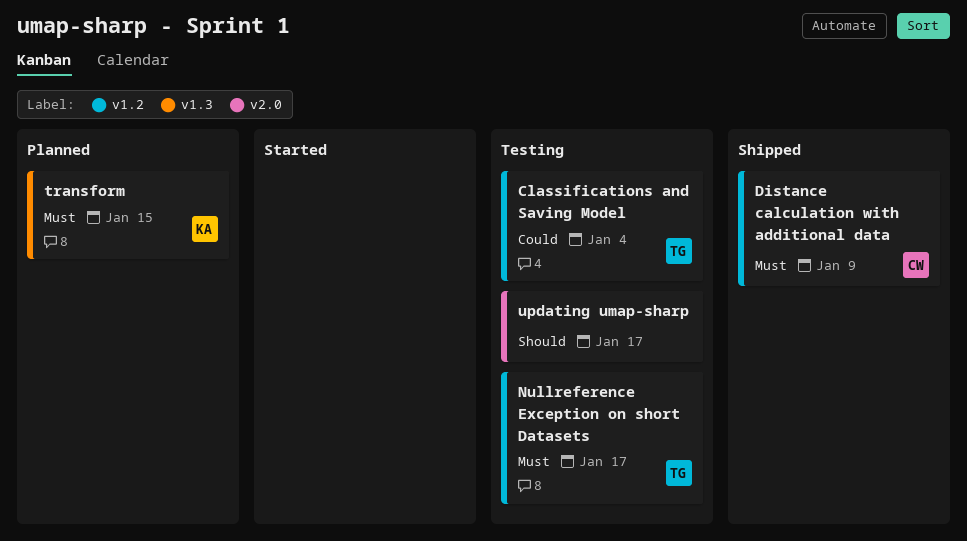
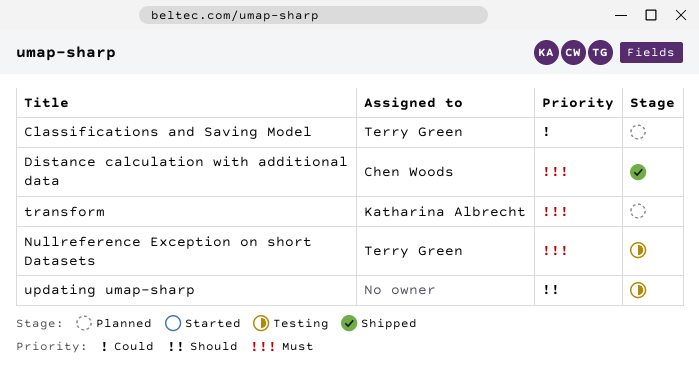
Classifications and Saving Model, status: Testing -> Planned

